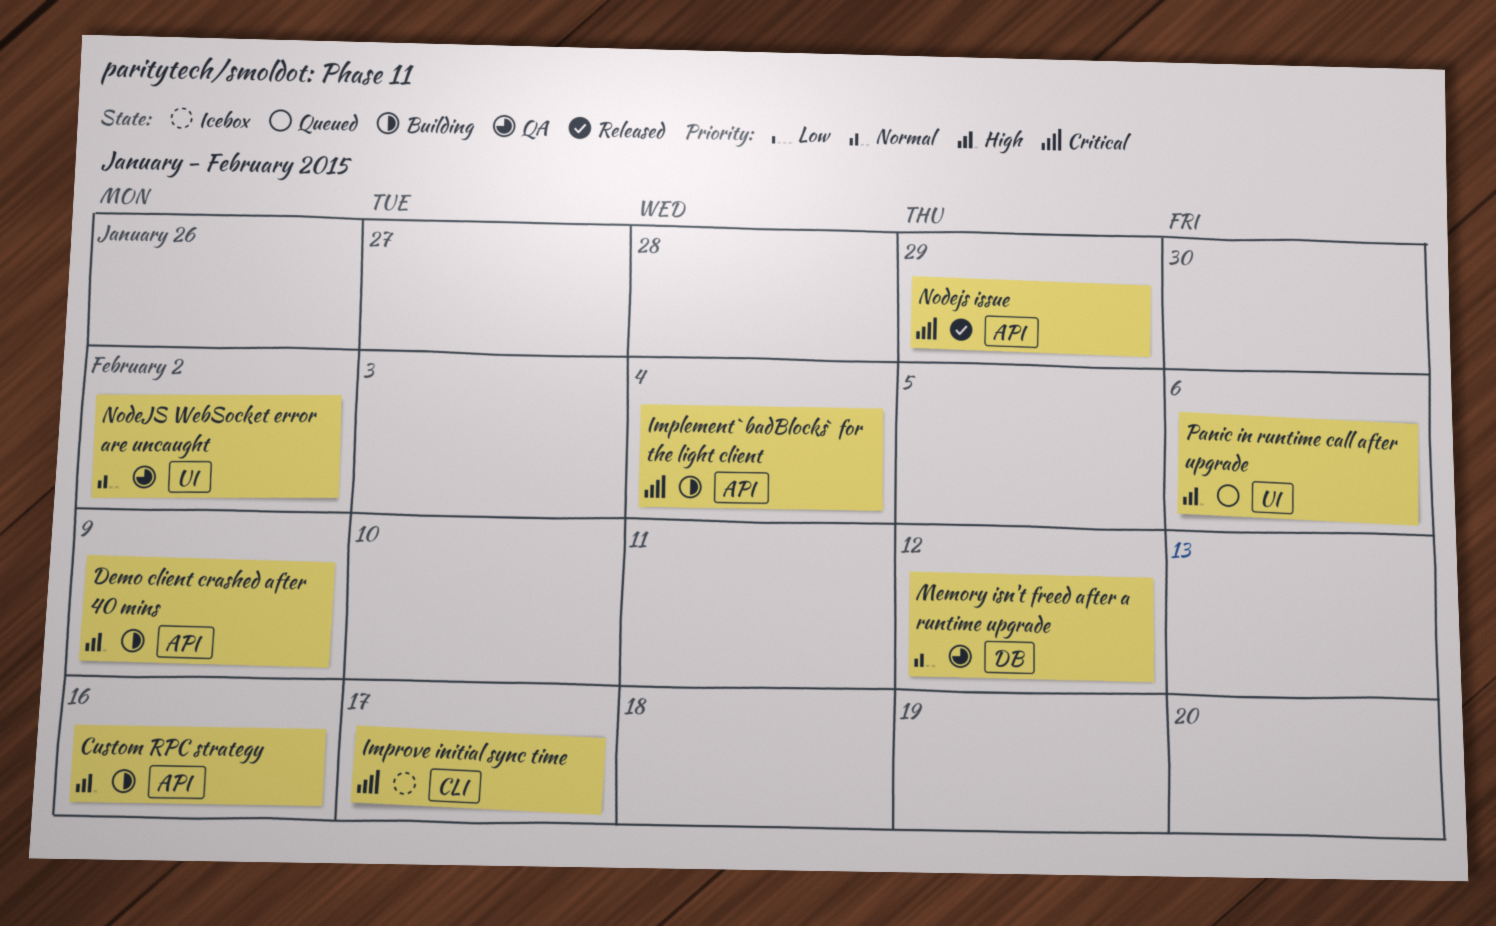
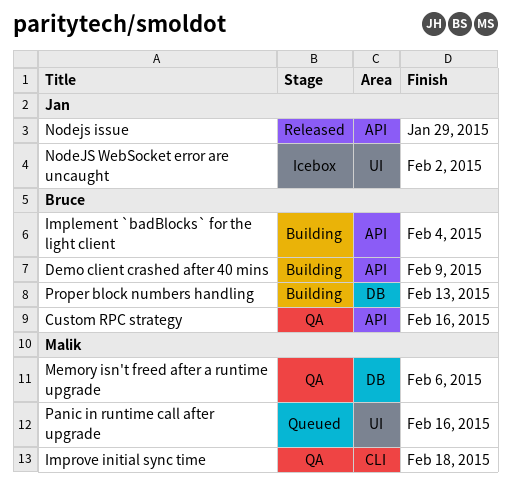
Custom RPC strategy, status: Building -> QA
Improve initial sync time, status: Icebox -> QA
Improve initial sync time, due: Feb 17 -> Feb 18
Memory isn't freed after a runtime upgrade, due: Feb 12 -> Feb 6
NodeJS WebSocket error are uncaught, status: QA -> Icebox
Panic in runtime call after upgrade, due: Feb 6 -> Feb 16
Proper block numbers handling: none -> present

